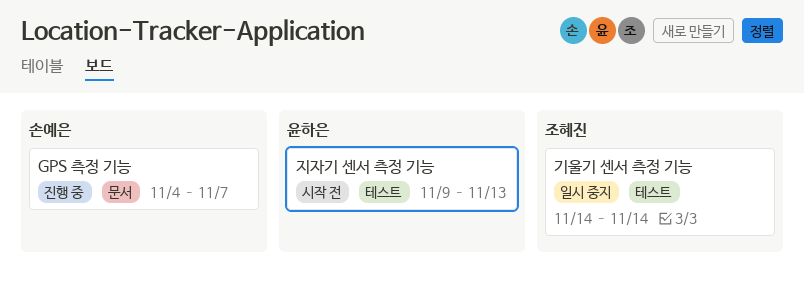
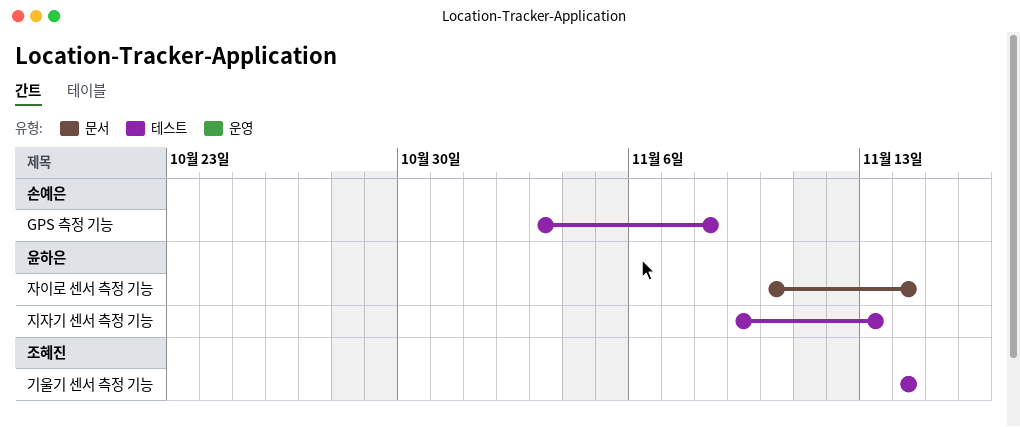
GPS 측정 기능, label: 문서 -> 테스트
GPS 측정 기능, start: Nov 4 -> Nov 3
GPS 측정 기능, due: Nov 7 -> Nov 8
자이로 센서 측정 기능: none -> present

